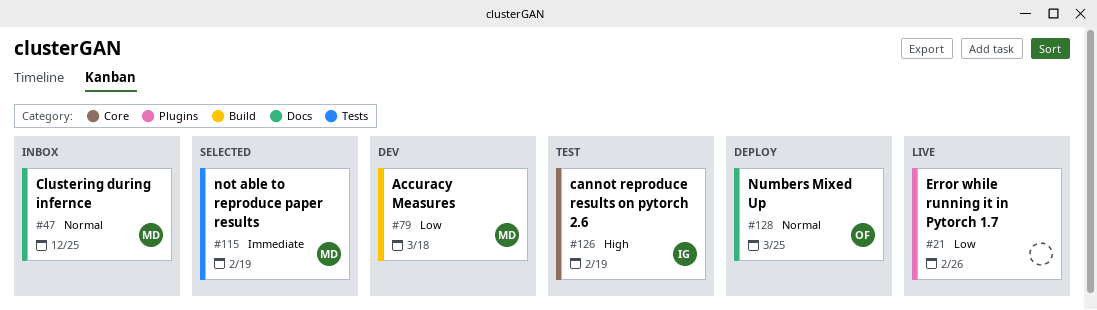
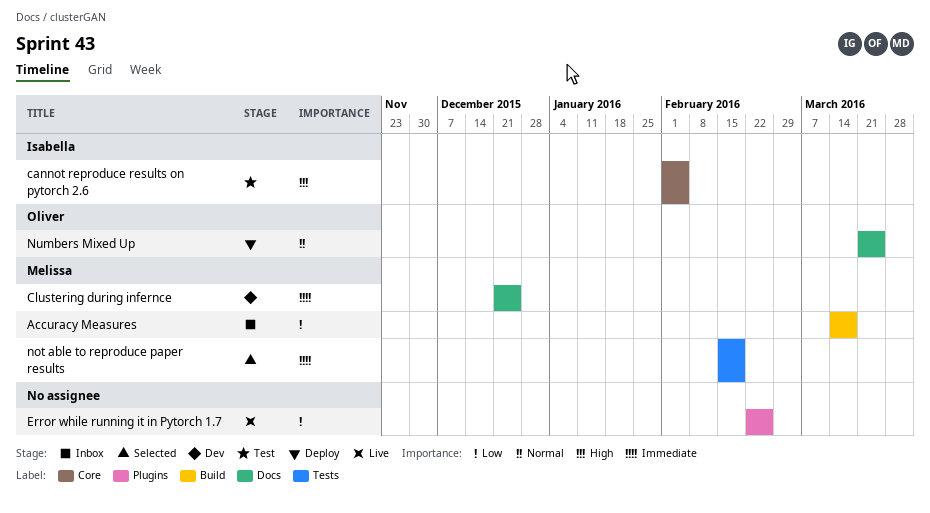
Accuracy Measures, status: Dev -> Inbox
cannot reproduce results on pytorch 2.6, due: Feb 19 -> Feb 5
Clustering during infernce, status: Inbox -> Dev
Clustering during infernce, priority: Normal -> Immediate

